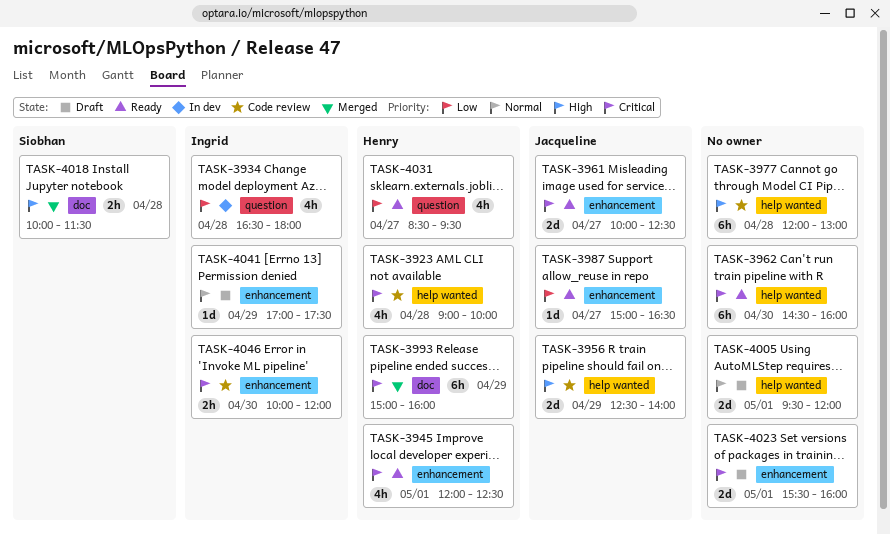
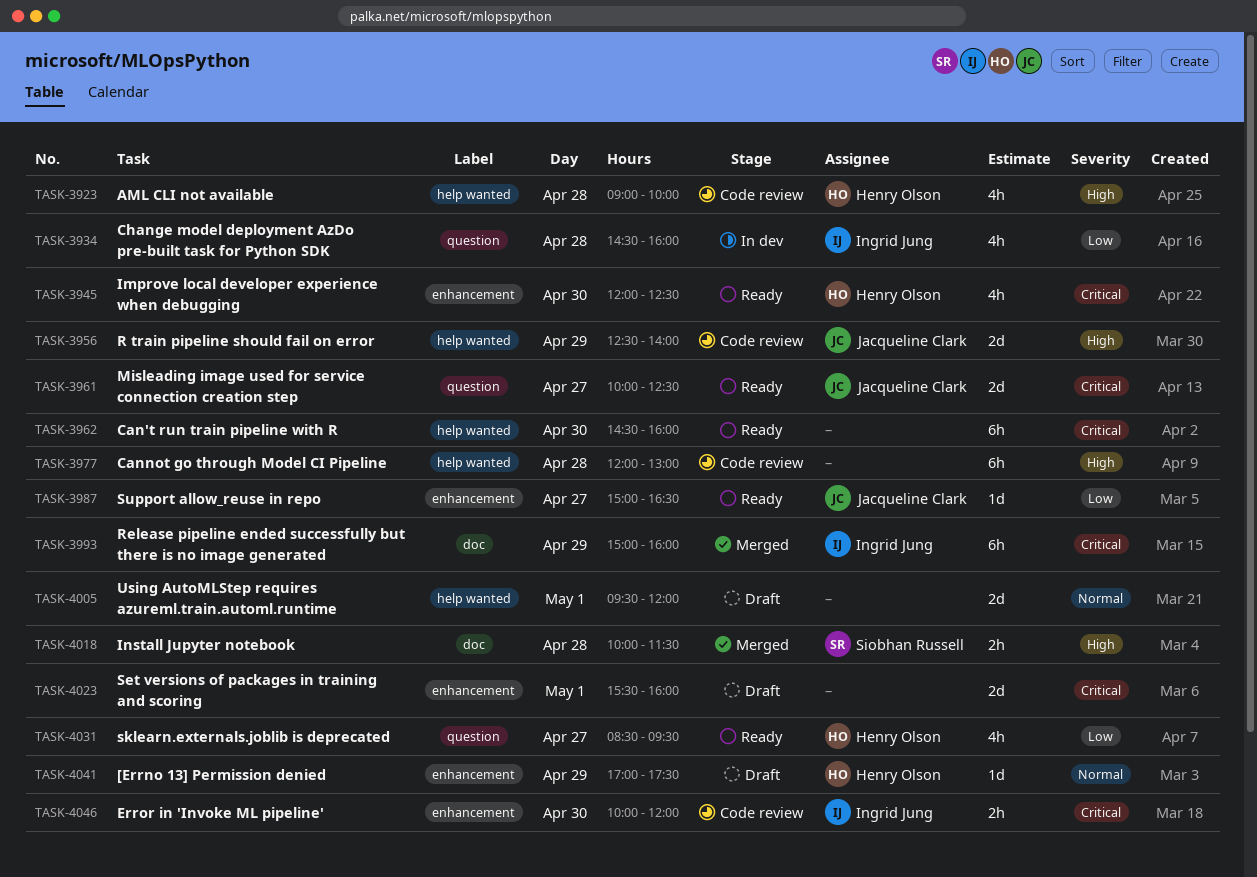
TASK-3923, priority: Critical -> High
TASK-3934, begins: 16:30 -> 14:30
TASK-3934, ends: 18:00 -> 16:00
TASK-3945, day: May 1 -> Apr 30
TASK-3961, label: enhancement -> question
TASK-3993, owner: Henry Olson -> Ingrid Jung
TASK-4041, owner: Ingrid Jung -> Henry Olson

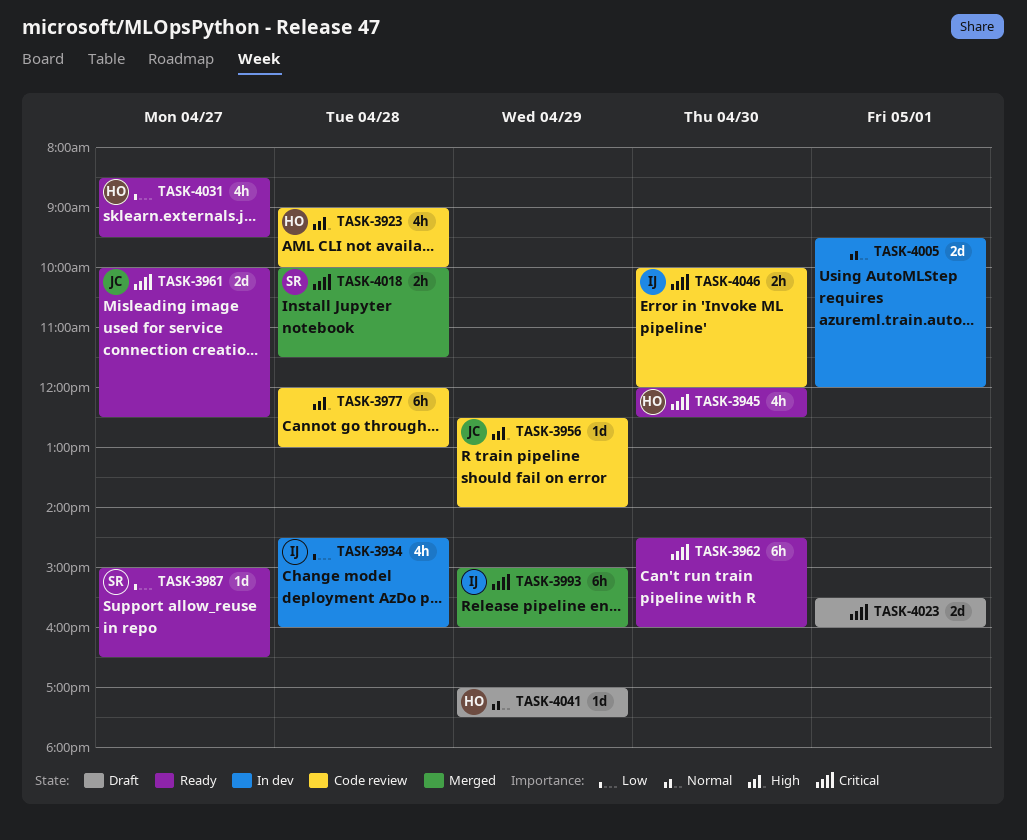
TASK-3956, estimate: 2d -> 1d
TASK-3987, owner: Jacqueline Clark -> Siobhan Russell
TASK-4005, status: Draft -> In dev
TASK-4018, priority: High -> Critical

